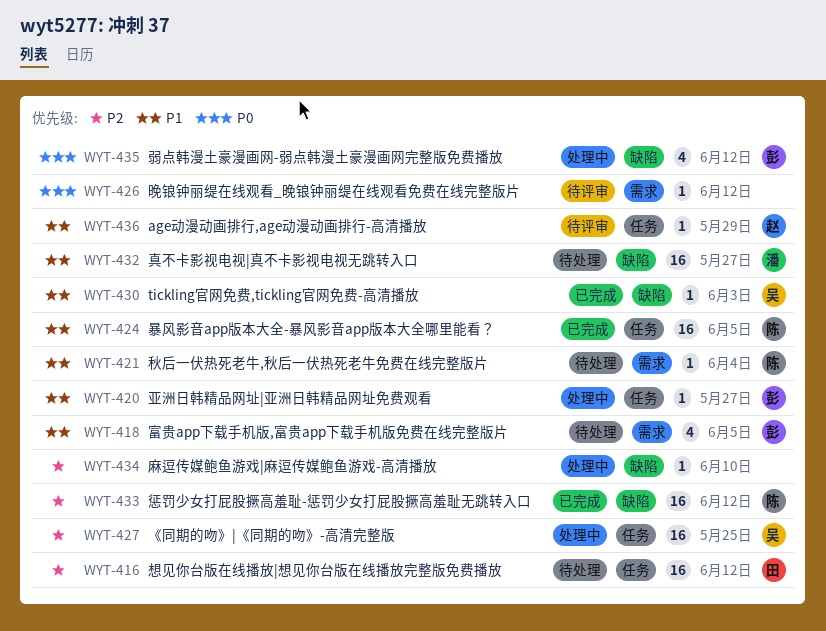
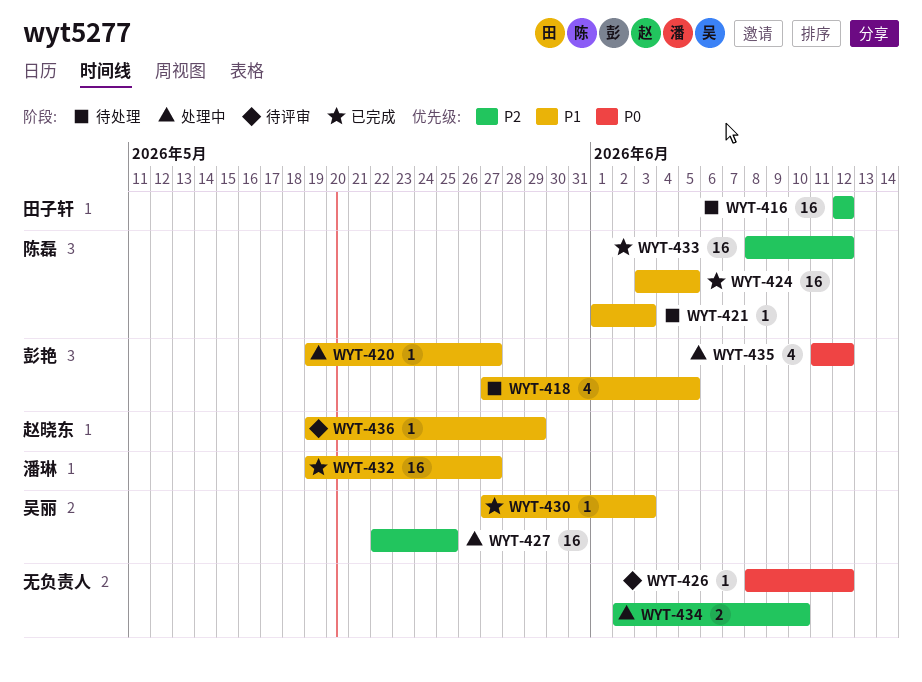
WYT-421, due: Jun 4 -> Jun 3
WYT-432, status: 待处理 -> 已完成
WYT-434, estimate: 1 -> 2

